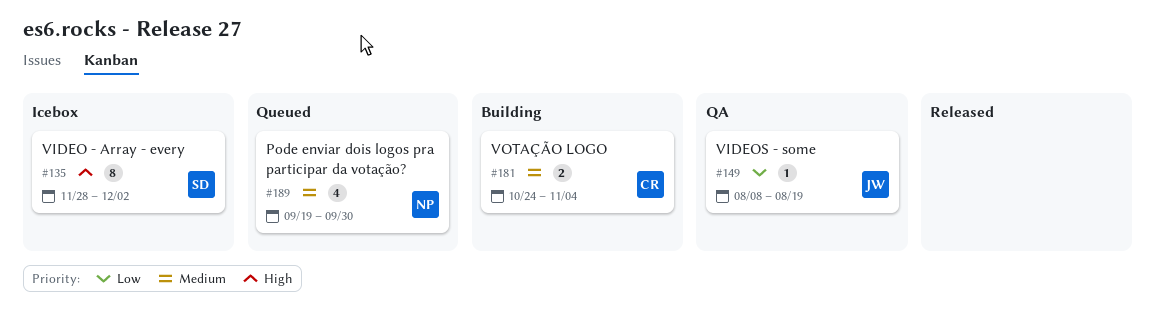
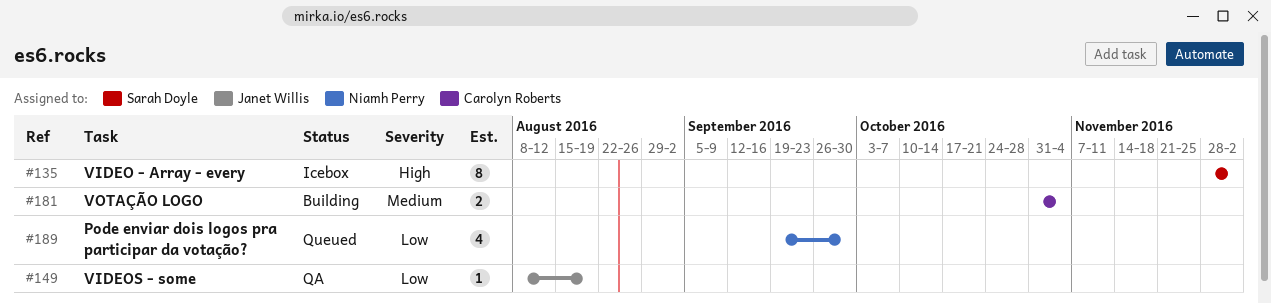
#181, start: Oct 24 -> Oct 31
#189, priority: Medium -> Low

